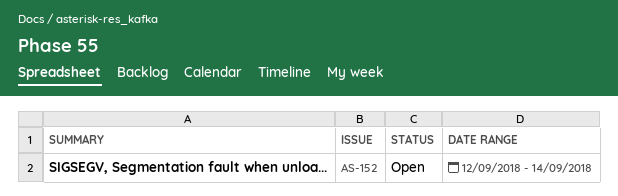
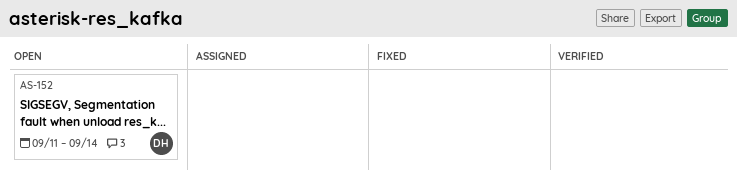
AS-152, start: Sep 12 -> Sep 11

